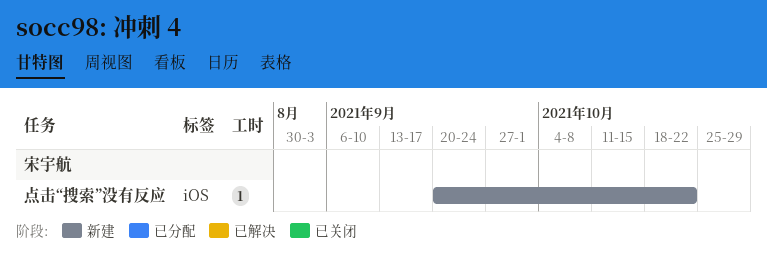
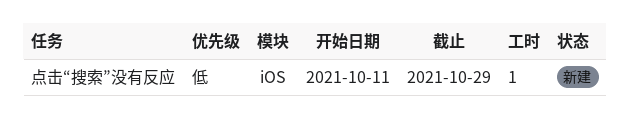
点击“搜索”没有反应, start: Sep 20 -> Oct 11
点击“搜索”没有反应, due: Oct 22 -> Oct 29

